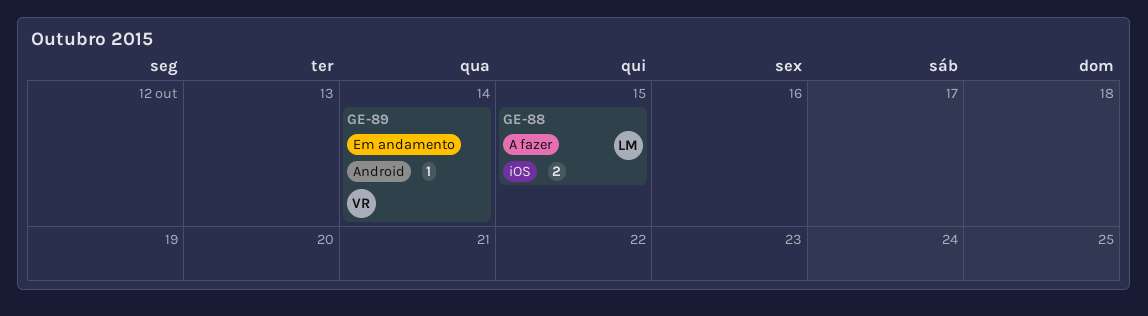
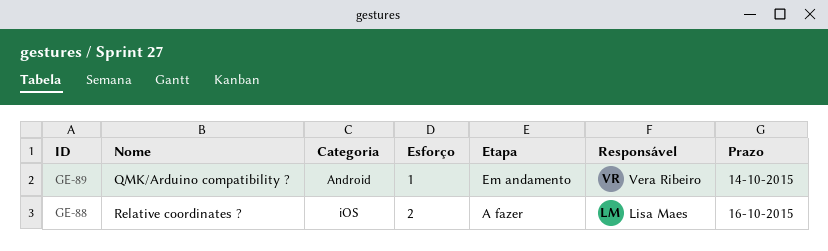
GE-88, due: Oct 15 -> Oct 16

